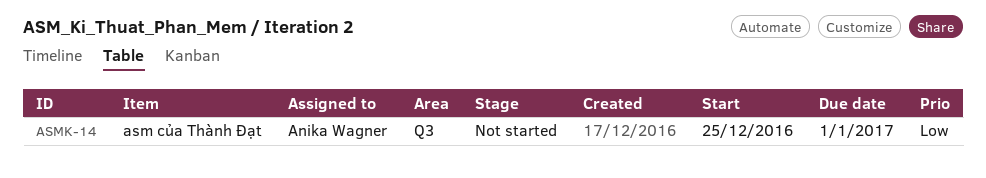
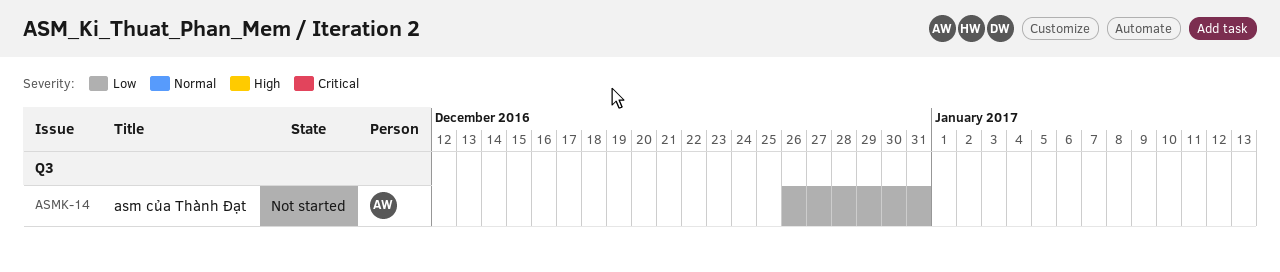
ASMK-14, start: Dec 25 -> Dec 26
ASMK-14, due: Jan 1 -> Dec 31

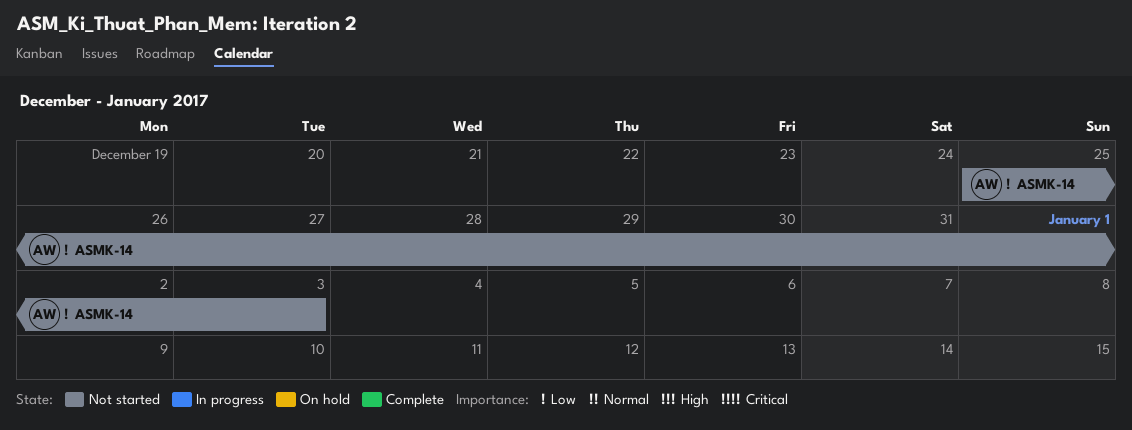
ASMK-14, start: Dec 26 -> Dec 25
ASMK-14, due: Dec 31 -> Jan 3

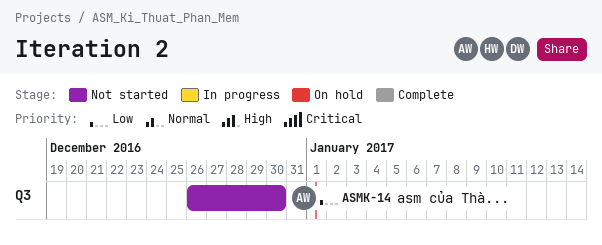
ASMK-14, start: Dec 25 -> Dec 26
ASMK-14, due: Jan 3 -> Dec 30

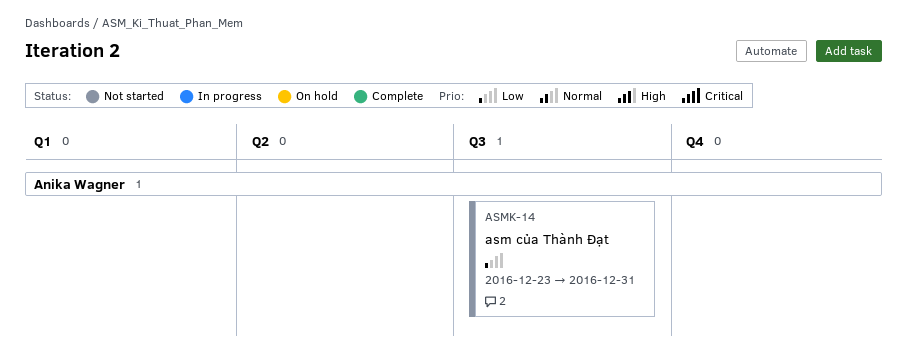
ASMK-14, start: Dec 26 -> Dec 23
ASMK-14, due: Dec 30 -> Dec 31

